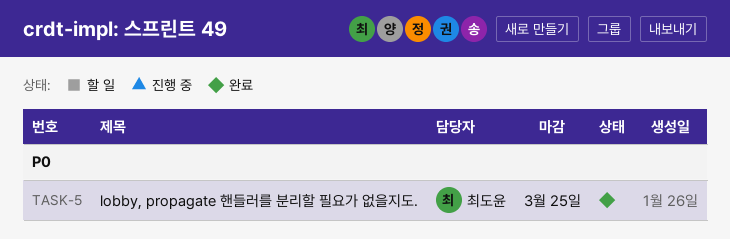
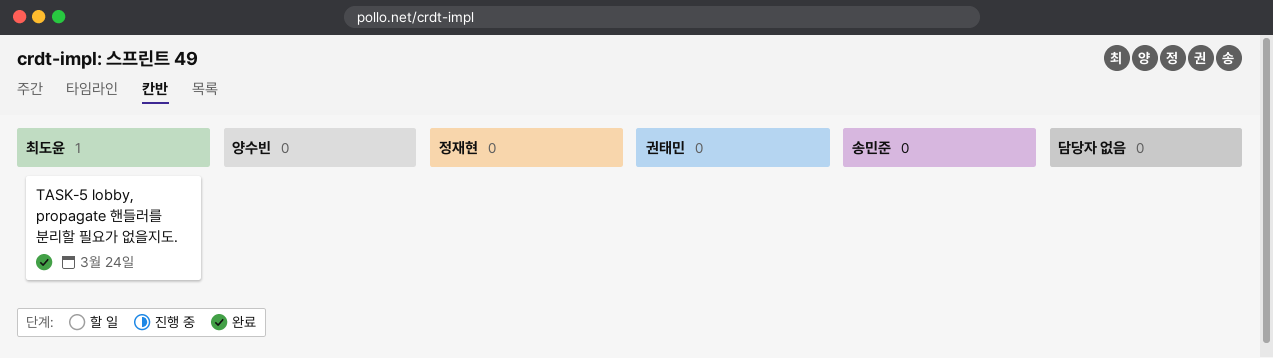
TASK-5, due: Mar 25 -> Mar 24

